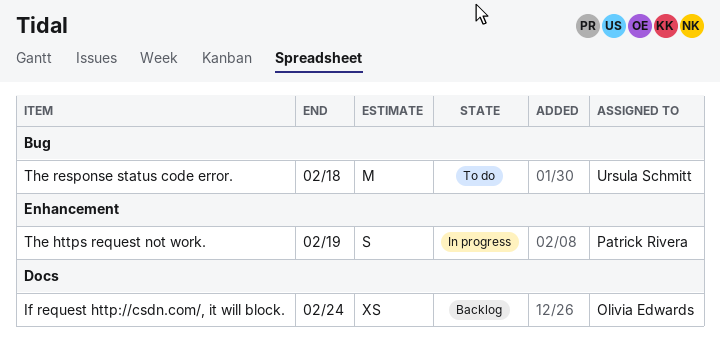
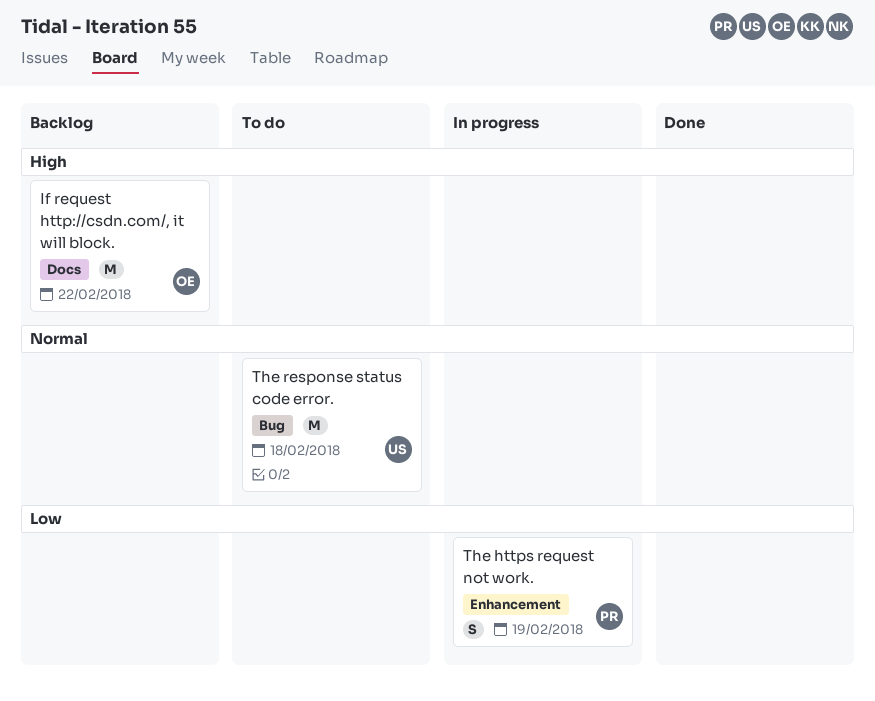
If request http://csdn.com/, it will block., estimate: XS -> M
If request http://csdn.com/, it will block., due: Feb 24 -> Feb 22

